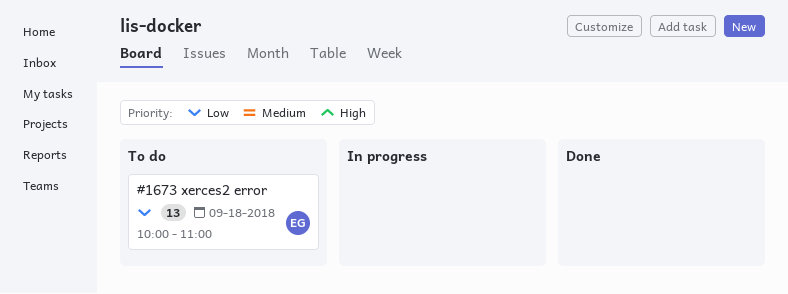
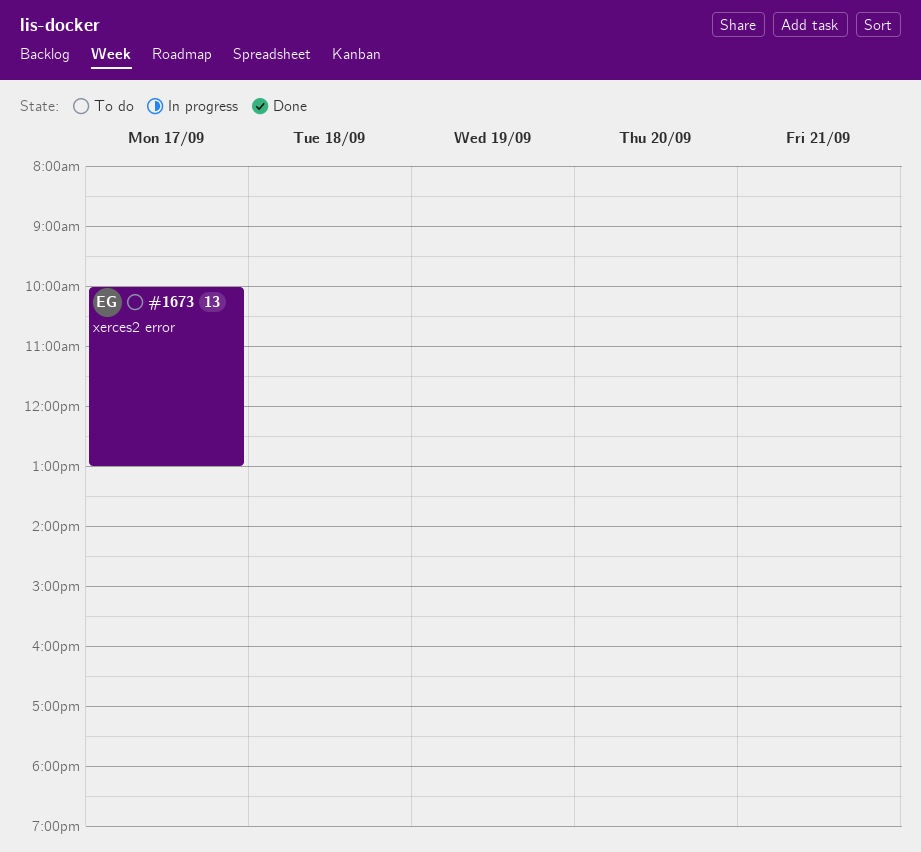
#1673, day: Sep 18 -> Sep 17
#1673, ends: 11:00 -> 13:00

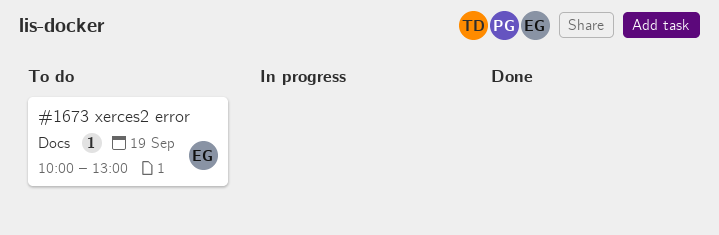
#1673, estimate: 13 -> 1
#1673, day: Sep 17 -> Sep 19

